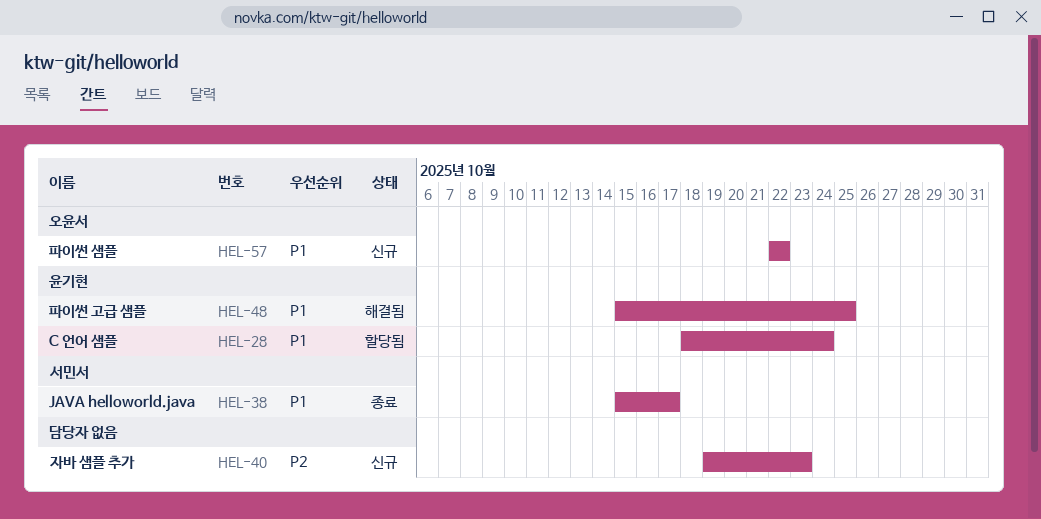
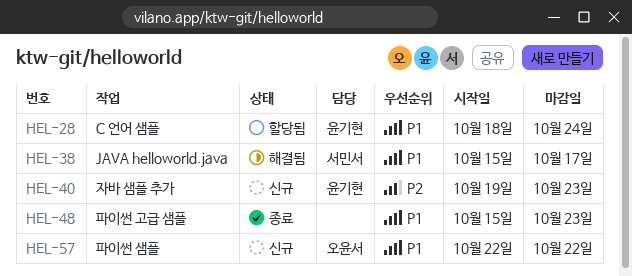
HEL-38, status: 종료 -> 해결됨
HEL-40, owner: none -> 윤기현
HEL-48, status: 해결됨 -> 종료
HEL-48, owner: 윤기현 -> none
HEL-48, due: Oct 25 -> Oct 23

